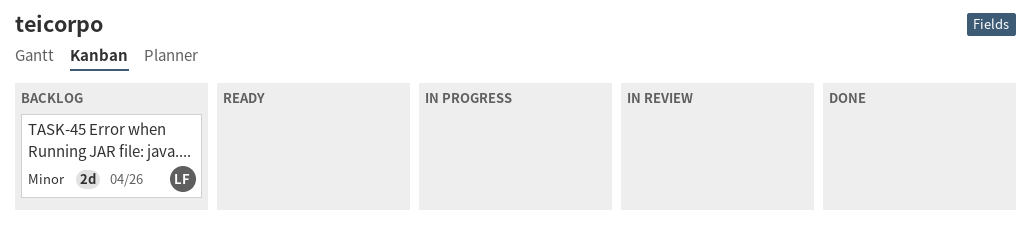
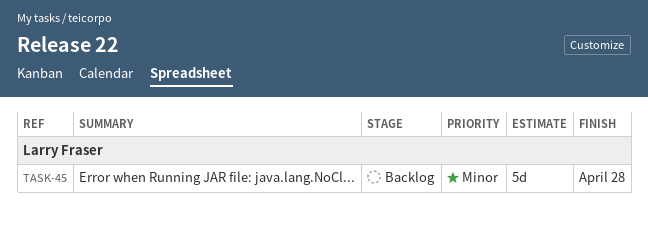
TASK-45, estimate: 2d -> 5d
TASK-45, due: Apr 26 -> Apr 28

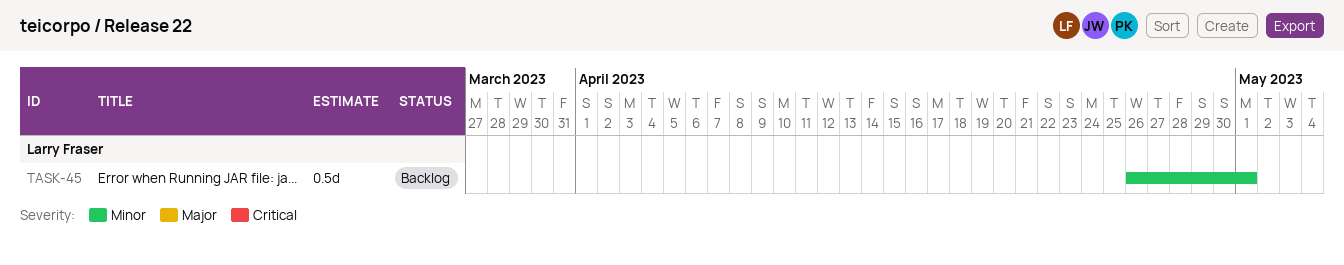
TASK-45, estimate: 5d -> 0.5d
TASK-45, due: Apr 28 -> May 1

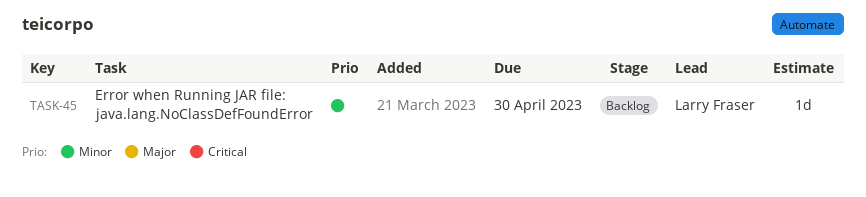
TASK-45, estimate: 0.5d -> 1d
TASK-45, due: May 1 -> Apr 30

